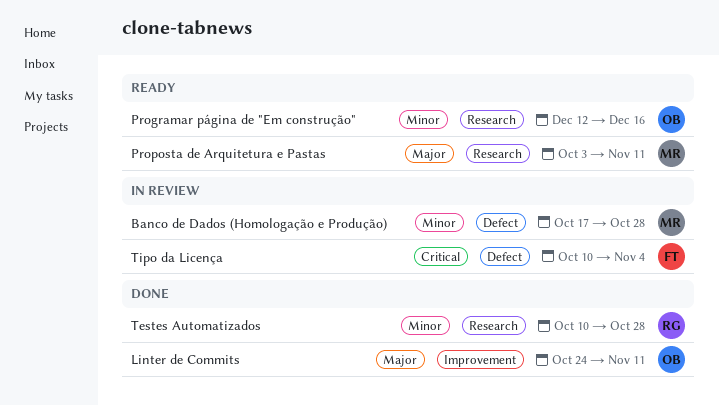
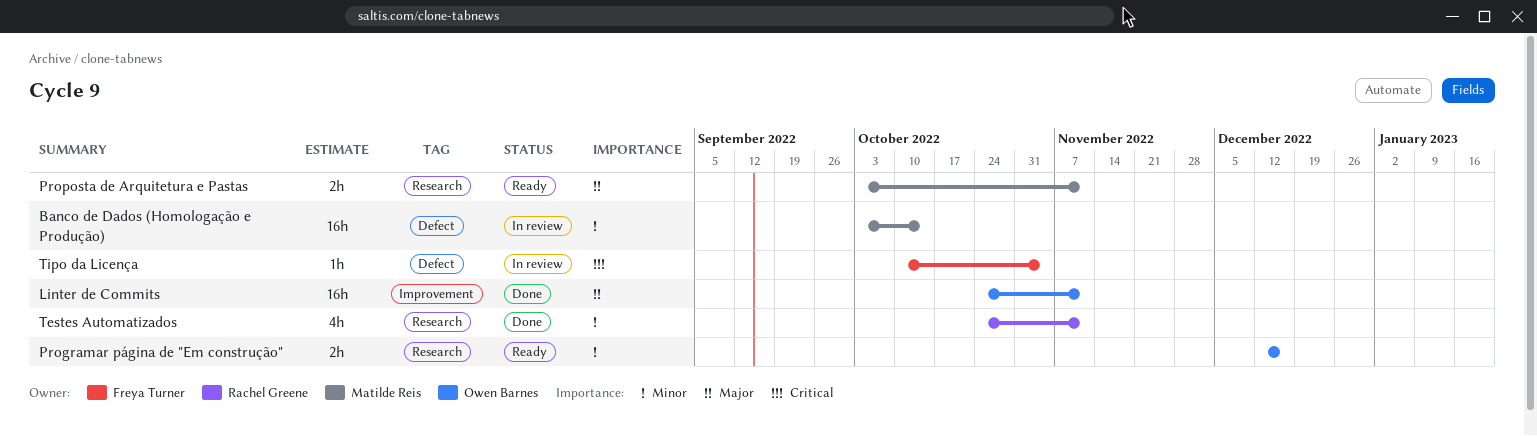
Banco de Dados (Homologação e Produção), start: Oct 17 -> Oct 3
Banco de Dados (Homologação e Produção), due: Oct 28 -> Oct 14
Testes Automatizados, start: Oct 10 -> Oct 24
Testes Automatizados, due: Oct 28 -> Nov 11

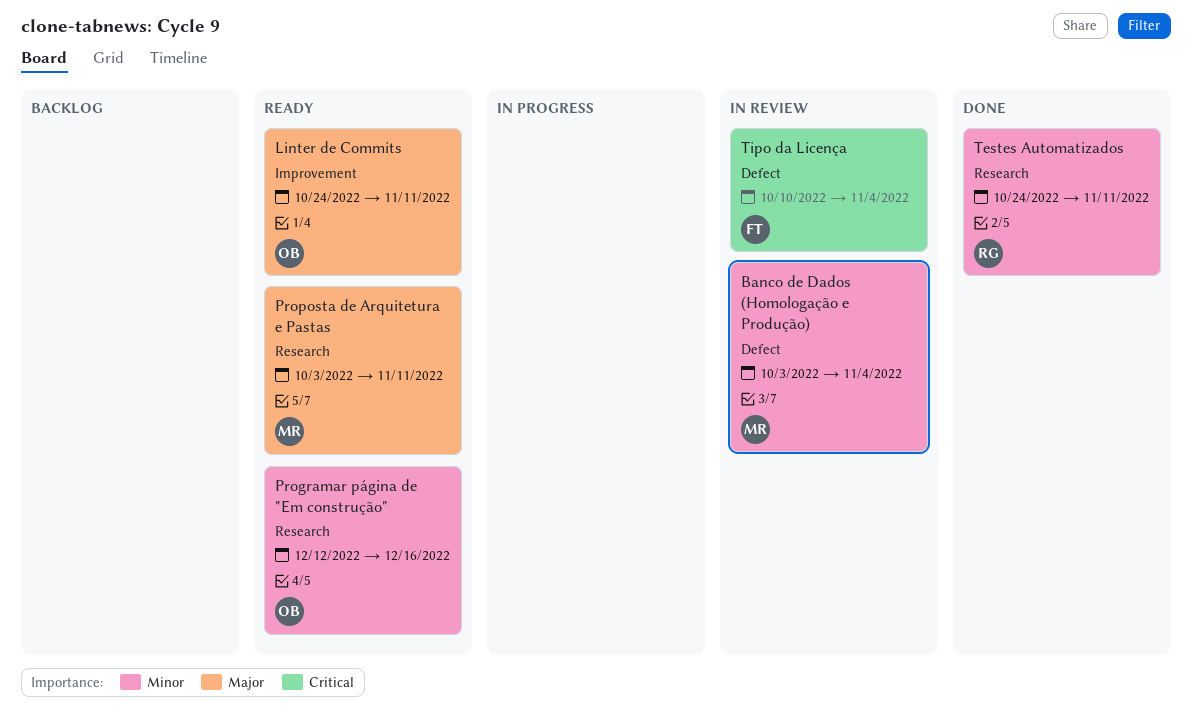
Banco de Dados (Homologação e Produção), due: Oct 14 -> Nov 4
Linter de Commits, status: Done -> Ready

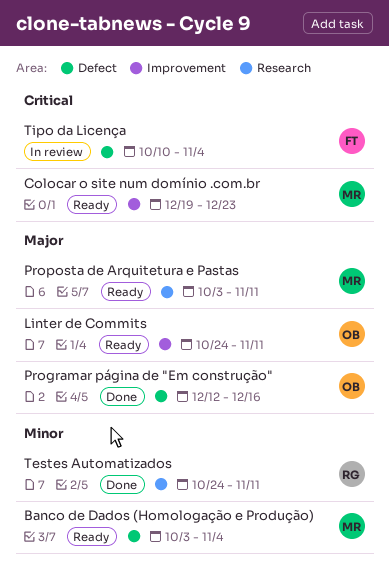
Banco de Dados (Homologação e Produção), status: In review -> Ready
Colocar o site num domínio .com.br: none -> present
Programar página de "Em construção", status: Ready -> Done
Programar página de "Em construção", priority: Minor -> Major
Programar página de "Em construção", label: Research -> Defect

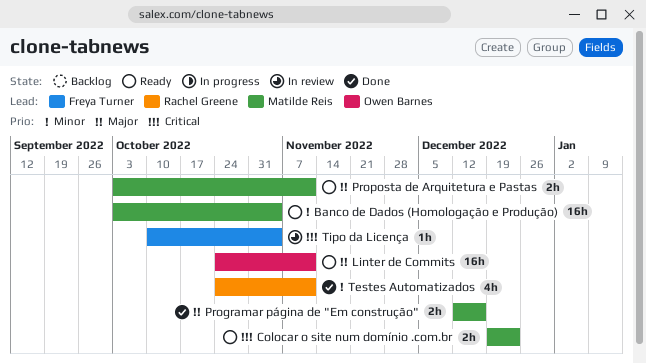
Programar página de "Em construção", owner: Owen Barnes -> Matilde Reis

